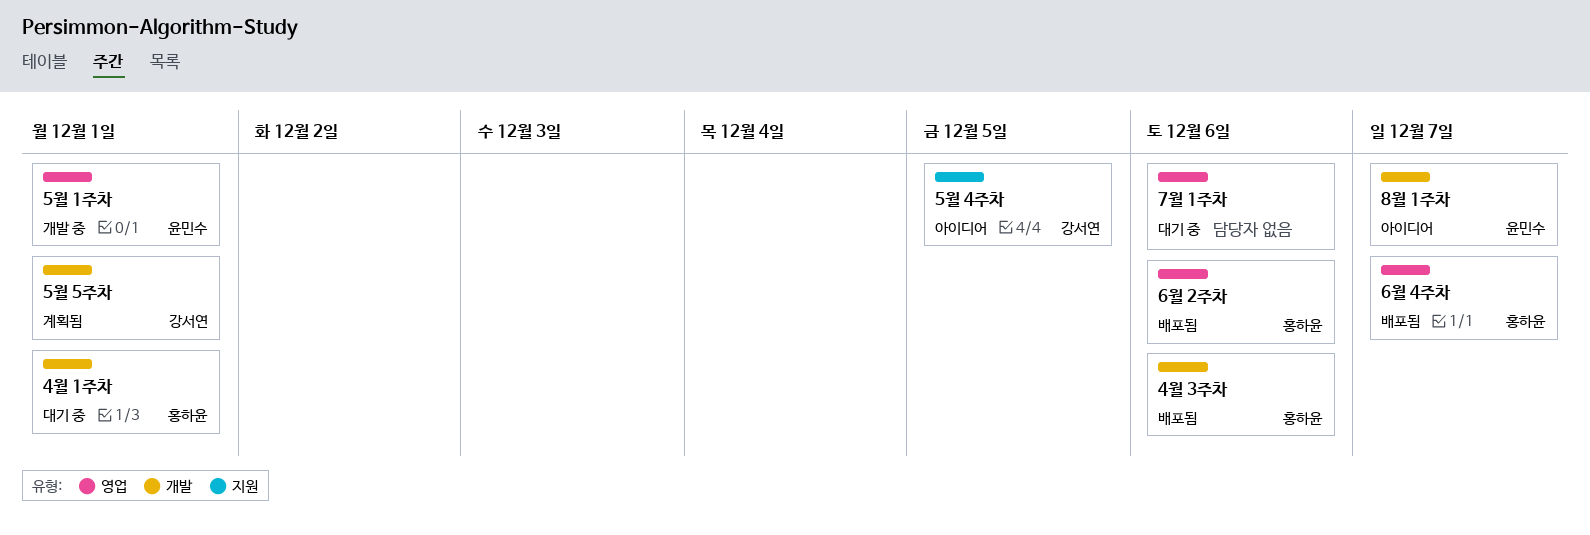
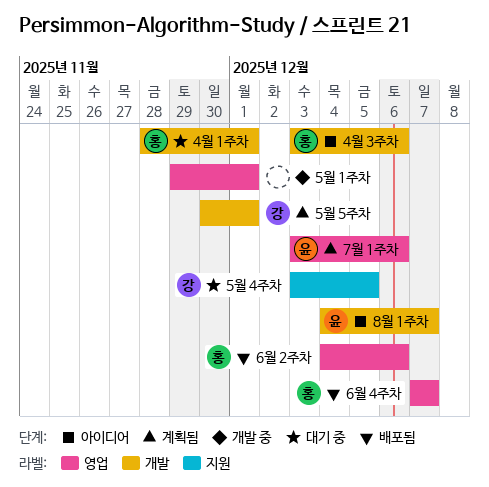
4월 3주차, status: 배포됨 -> 아이디어
5월 1주차, owner: 윤민수 -> none
5월 4주차, status: 아이디어 -> 대기 중
7월 1주차, status: 대기 중 -> 계획됨
7월 1주차, owner: none -> 윤민수

